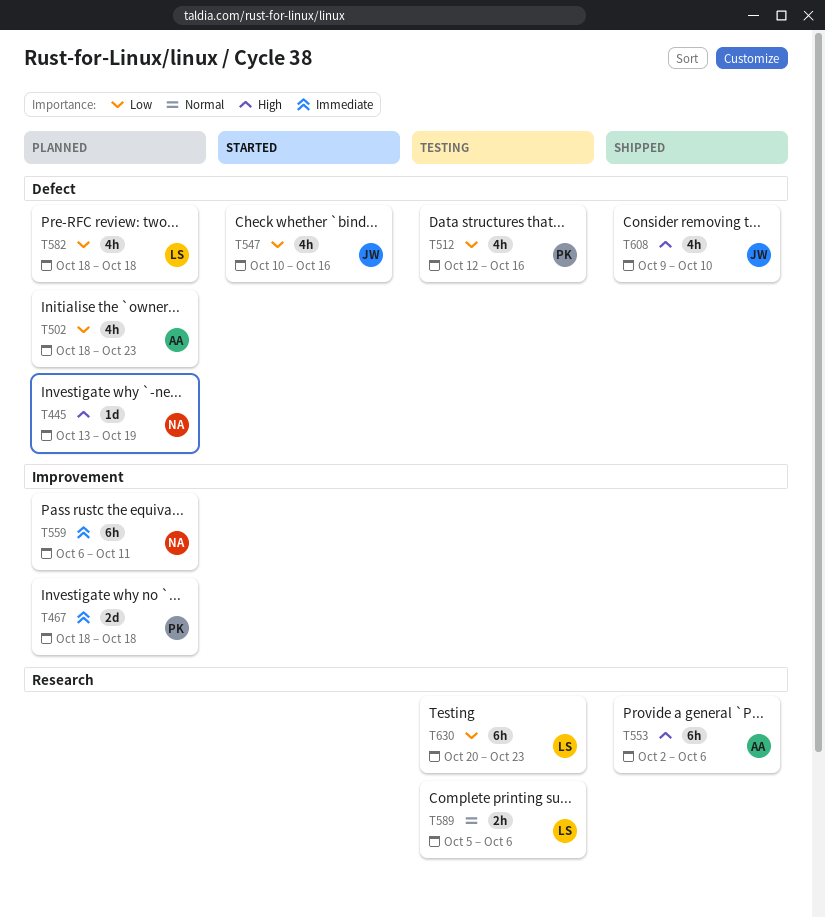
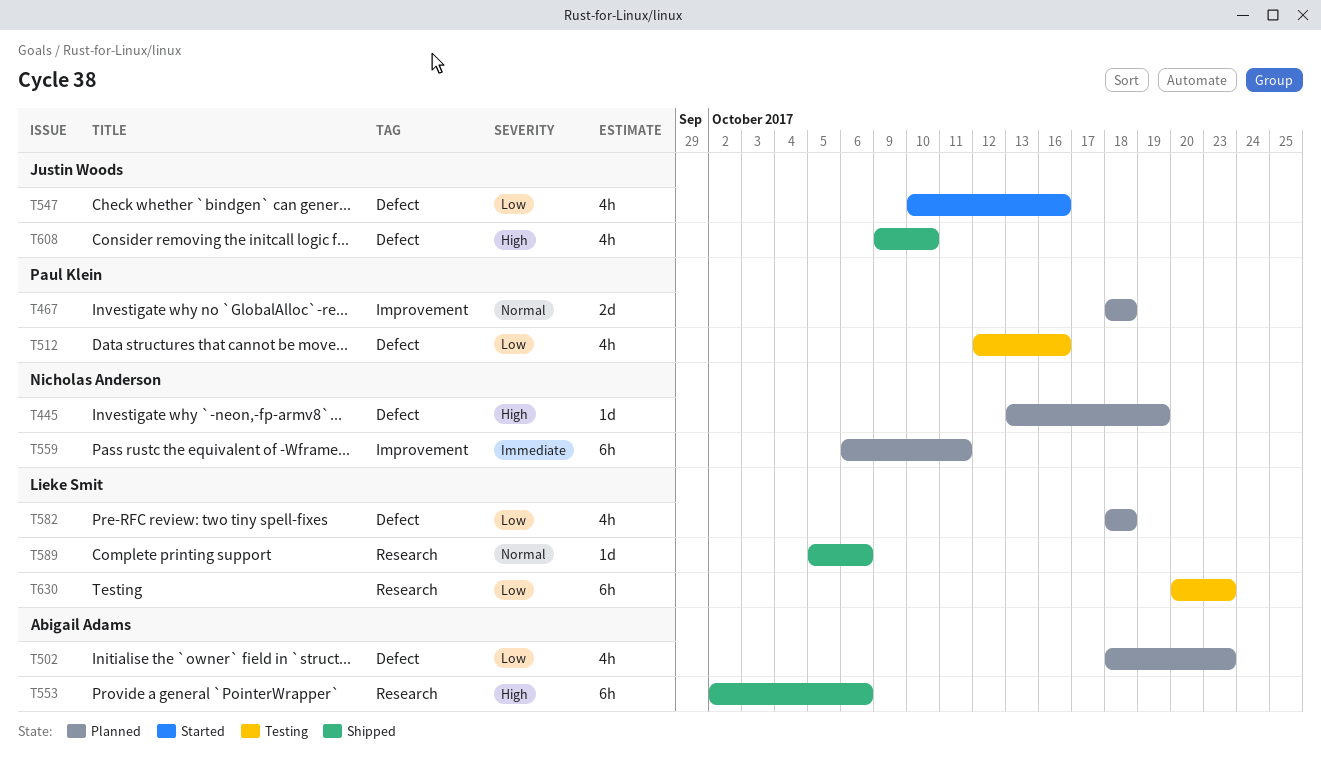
T467, priority: Immediate -> Normal
T589, status: Testing -> Shipped
T589, estimate: 2h -> 1d

